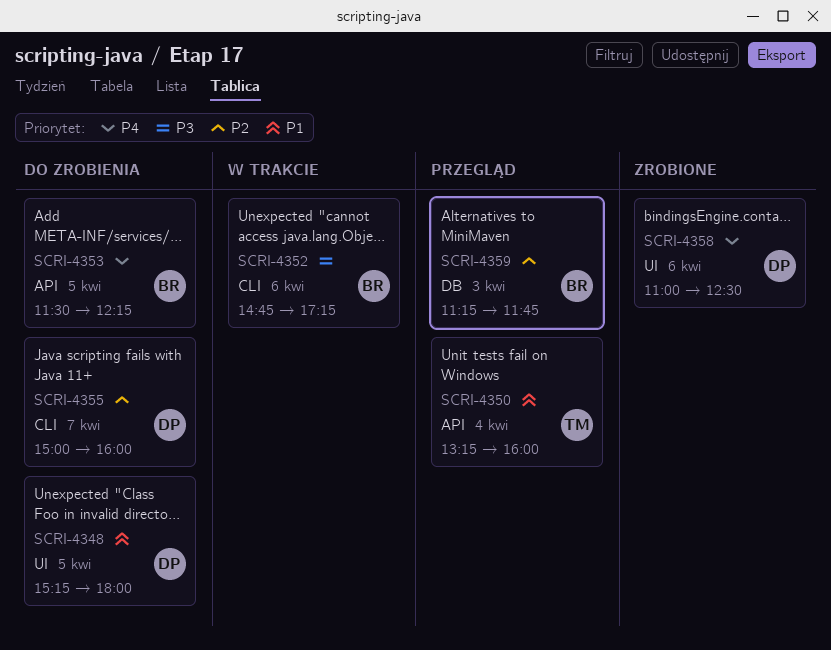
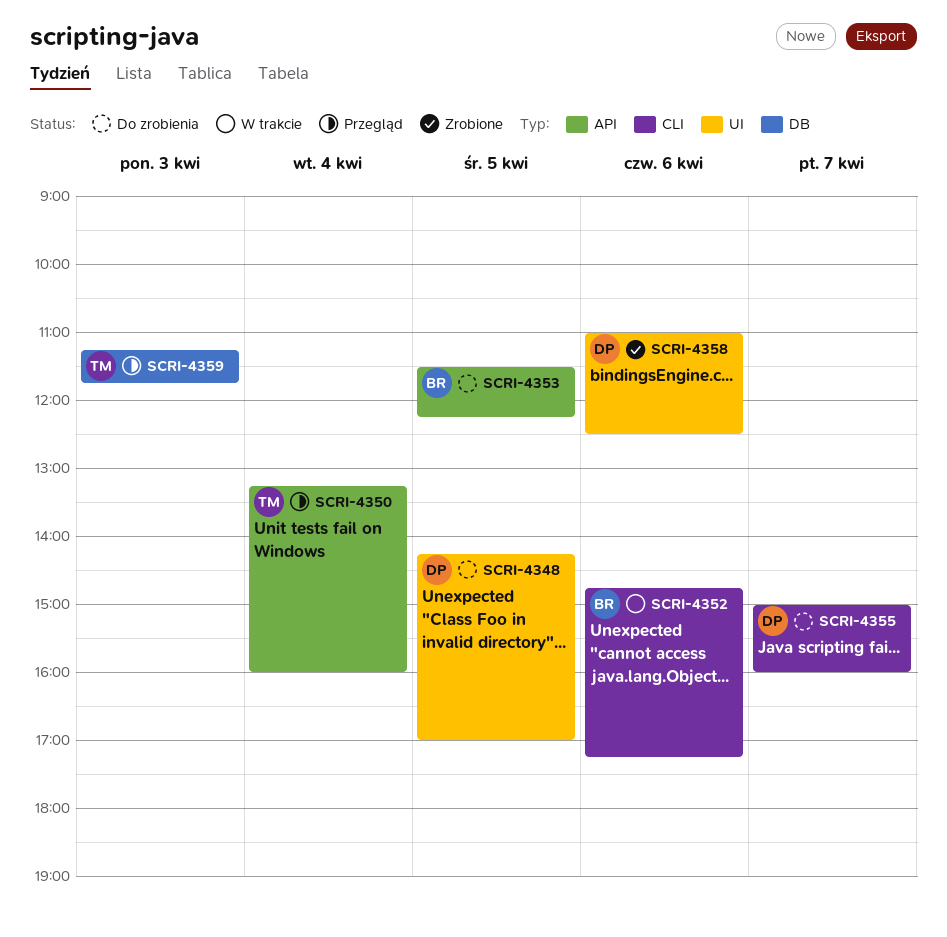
SCRI-4348, begins: 15:15 -> 14:15
SCRI-4348, ends: 18:00 -> 17:00
SCRI-4359, owner: BR -> TM

